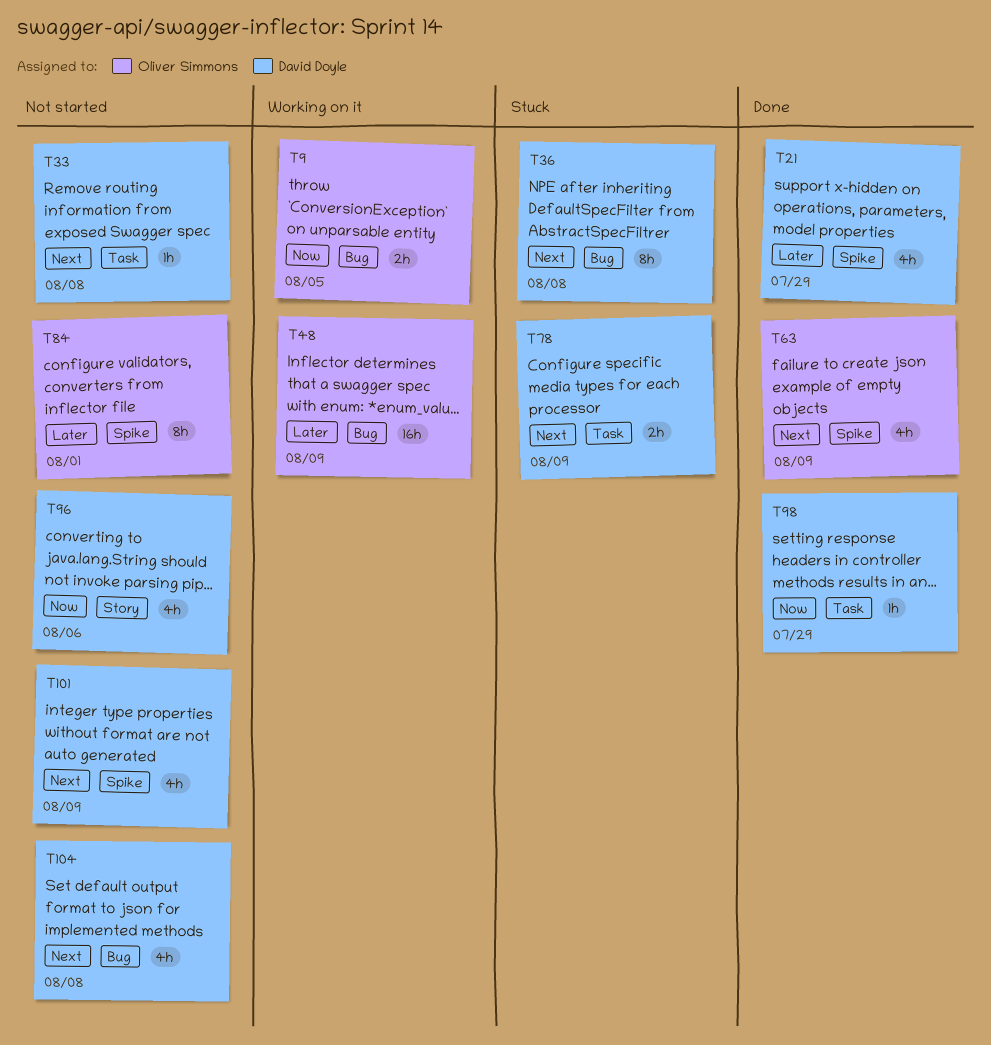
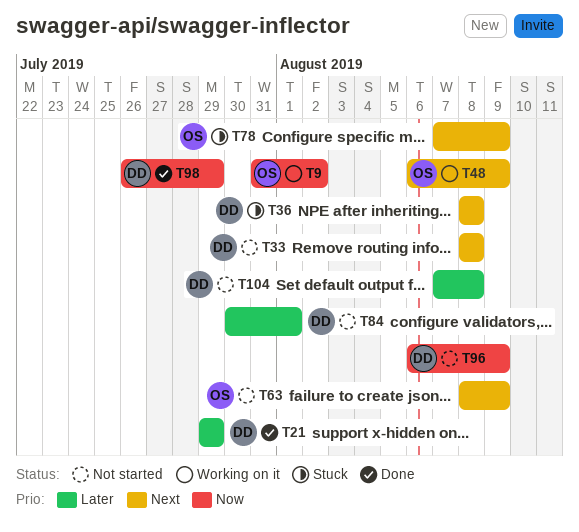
T9, due: Aug 5 -> Aug 2
T48, priority: Later -> Next
T63, status: Done -> Not started
T78, owner: David Doyle -> Oliver Simmons
T84, owner: Oliver Simmons -> David Doyle
T96, due: Aug 6 -> Aug 9
T101: present -> none
T104, priority: Next -> Later

